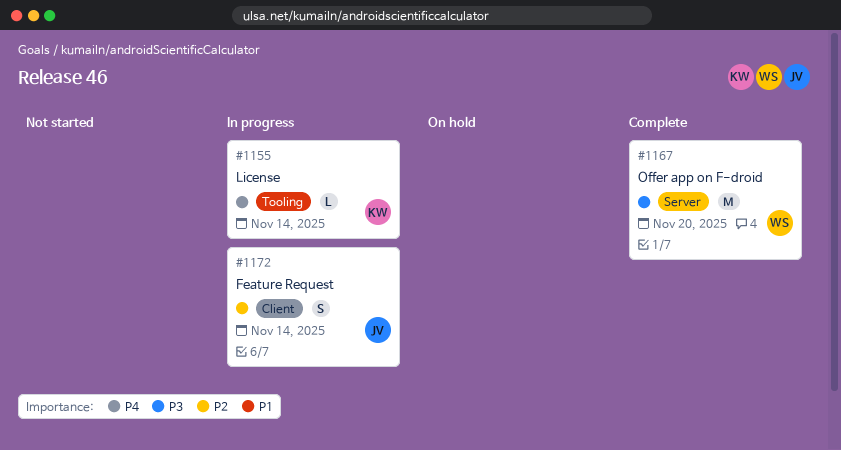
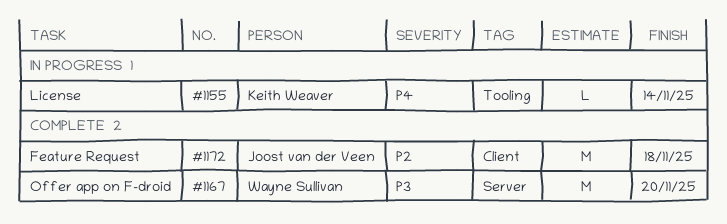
#1172, status: In progress -> Complete
#1172, estimate: S -> M
#1172, due: Nov 14 -> Nov 18

